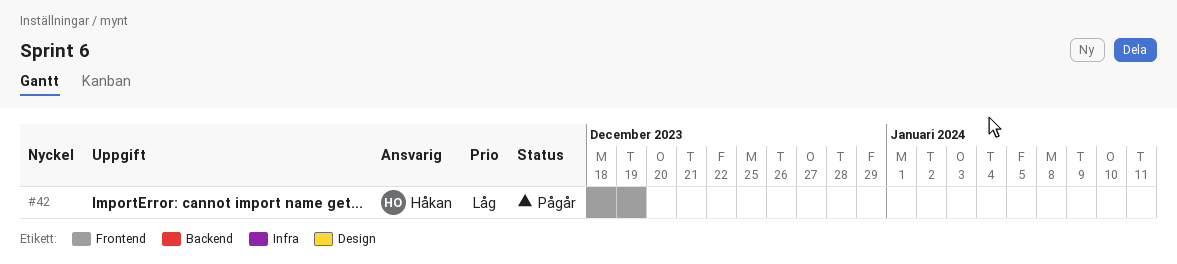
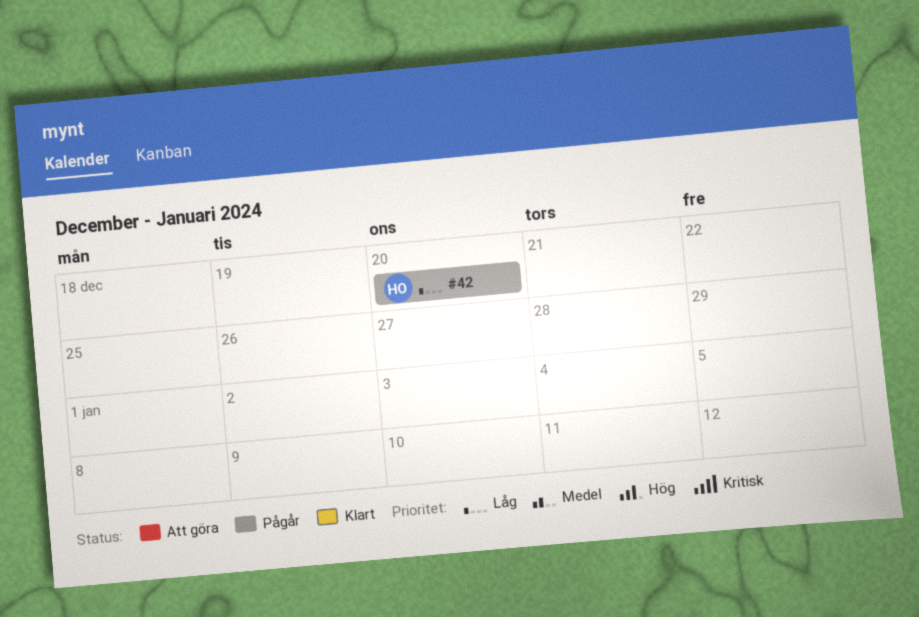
#42, start: Dec 18 -> Dec 20
#42, due: Dec 19 -> Dec 20

